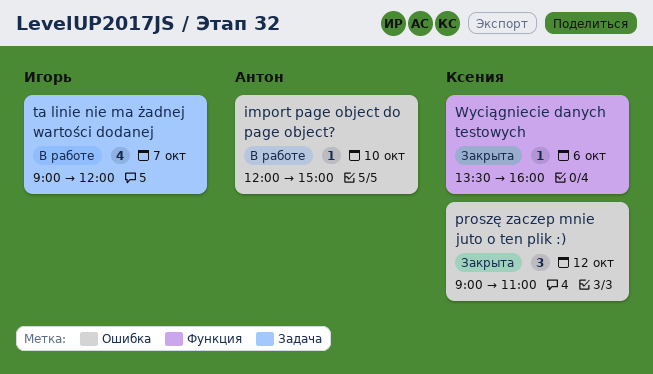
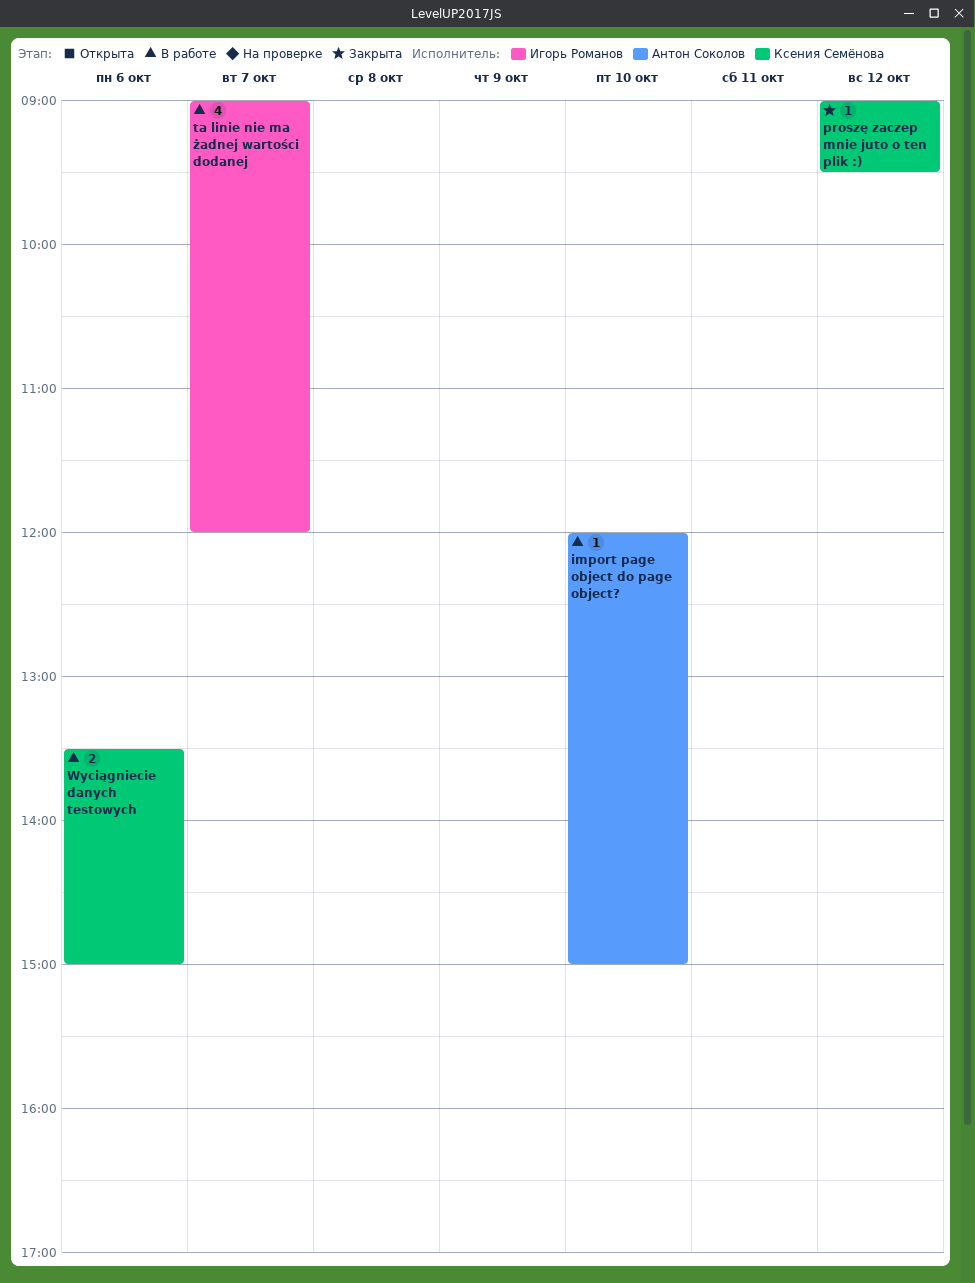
proszę zaczep mnie juto o ten plik :), estimate: 3 -> 1
proszę zaczep mnie juto o ten plik :), ends: 11:00 -> 09:30
Wyciągniecie danych testowych, status: Закрыта -> В работе
Wyciągniecie danych testowych, estimate: 1 -> 2
Wyciągniecie danych testowych, ends: 16:00 -> 15:00

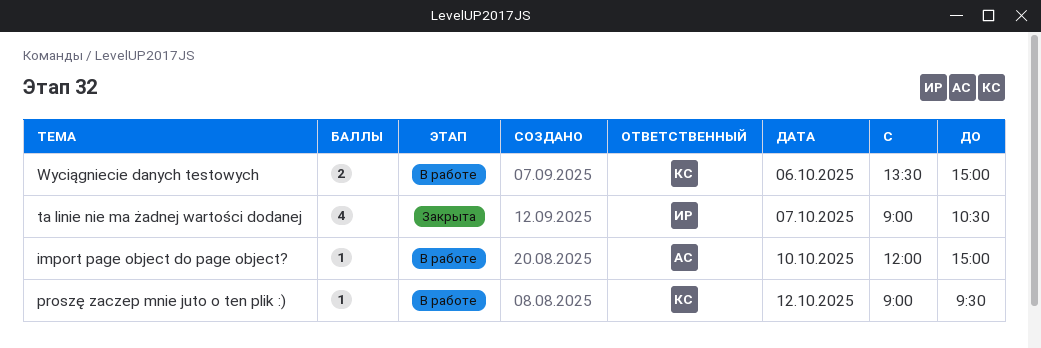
proszę zaczep mnie juto o ten plik :), status: Закрыта -> В работе
ta linie nie ma żadnej wartości dodanej, status: В работе -> Закрыта
ta linie nie ma żadnej wartości dodanej, ends: 12:00 -> 10:30

